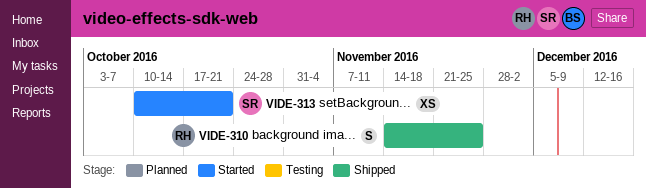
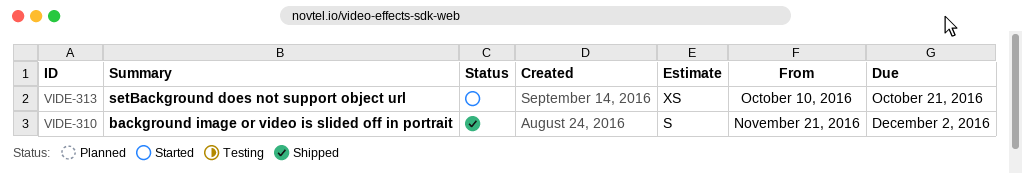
VIDE-310, start: Nov 14 -> Nov 21
VIDE-310, due: Nov 25 -> Dec 2

